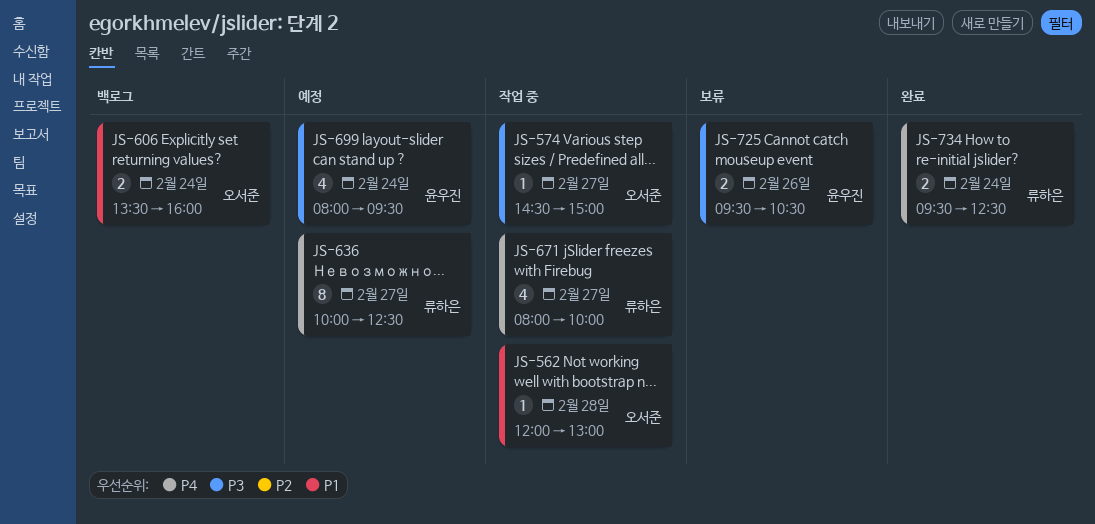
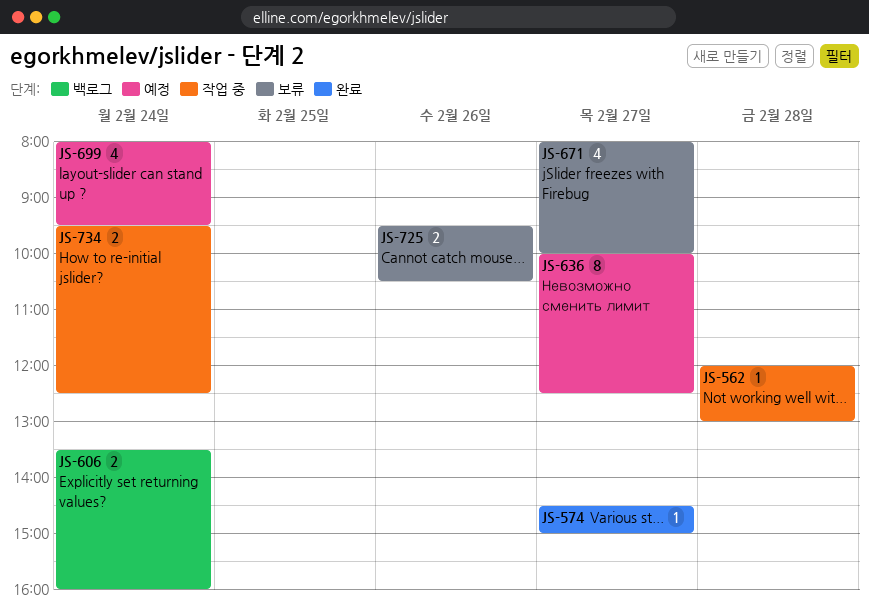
JS-574, status: 작업 중 -> 완료
JS-671, status: 작업 중 -> 보류
JS-734, status: 완료 -> 작업 중

